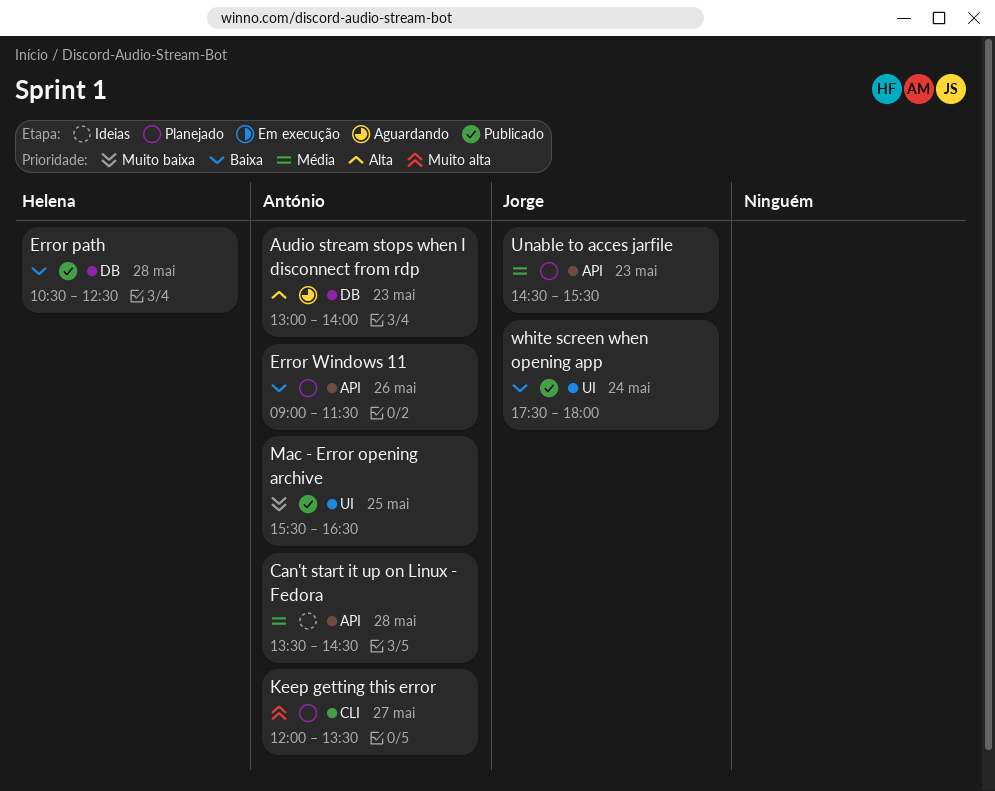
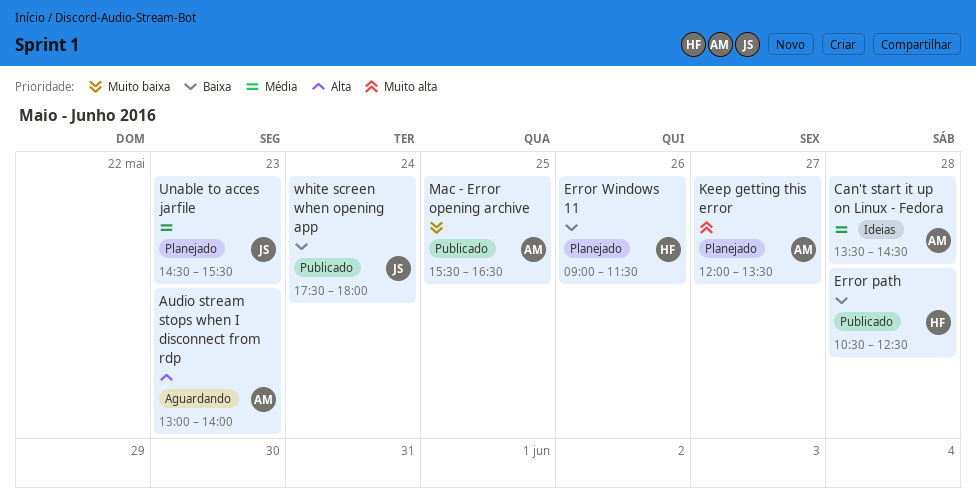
Error Windows 11, owner: António -> Helena

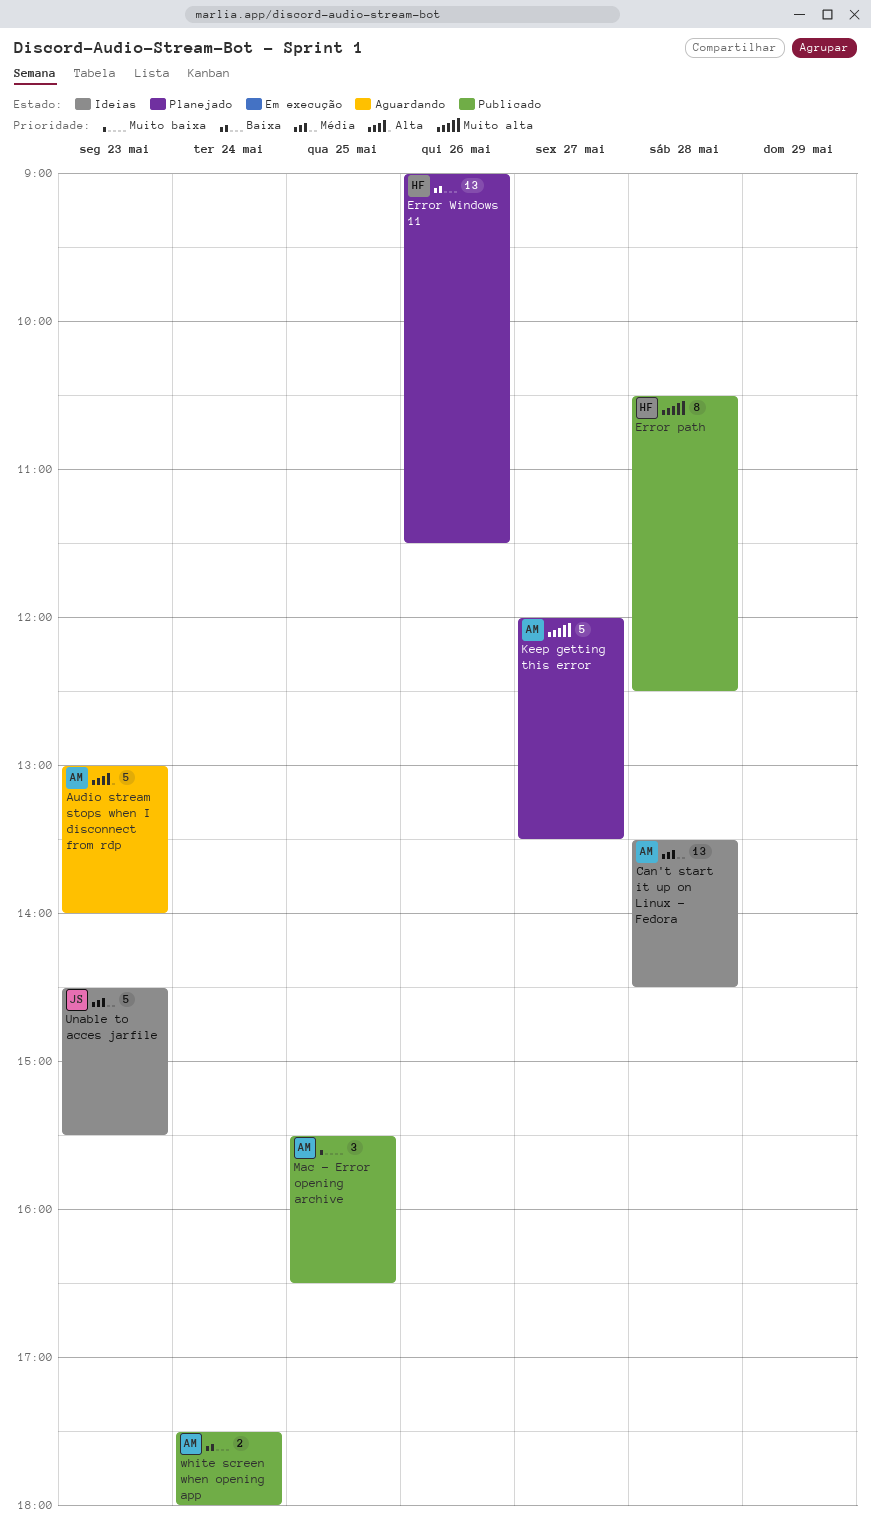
Error path, priority: Baixa -> Muito alta
Unable to acces jarfile, status: Planejado -> Ideias
white screen when opening app, owner: JS -> AM

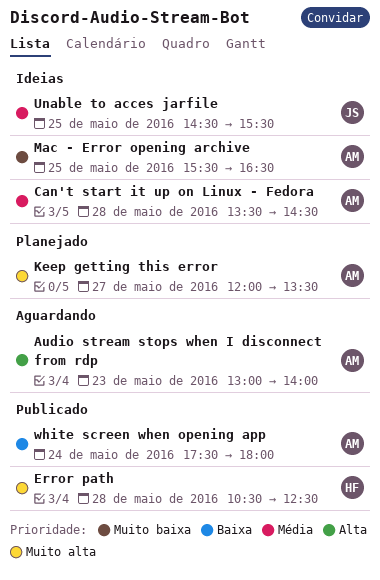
Error Windows 11: present -> none
Mac - Error opening archive, status: Publicado -> Ideias
Unable to acces jarfile, day: May 23 -> May 25

